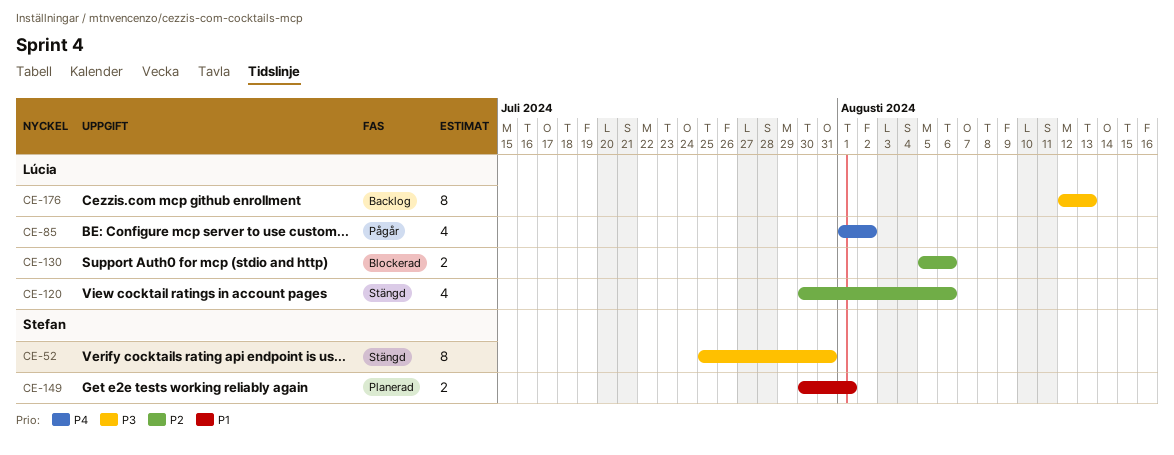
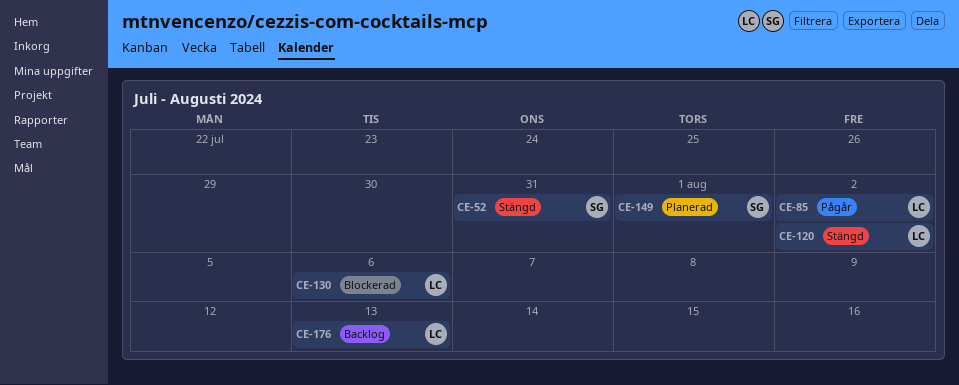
CE-120, due: Aug 6 -> Aug 2

